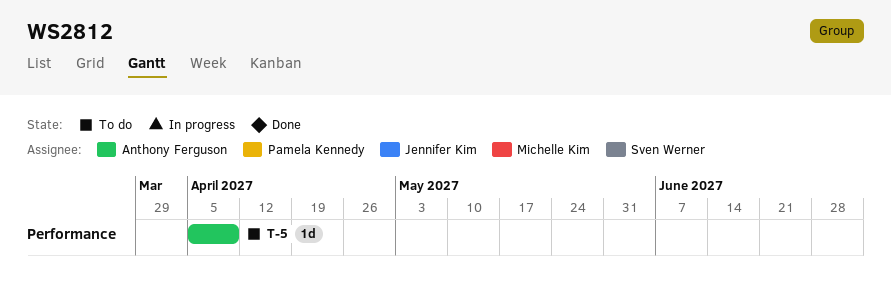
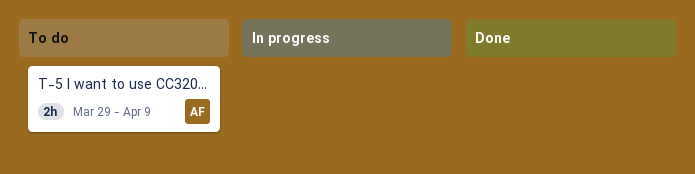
T-5, estimate: 1d -> 2h
T-5, start: Apr 5 -> Mar 29

